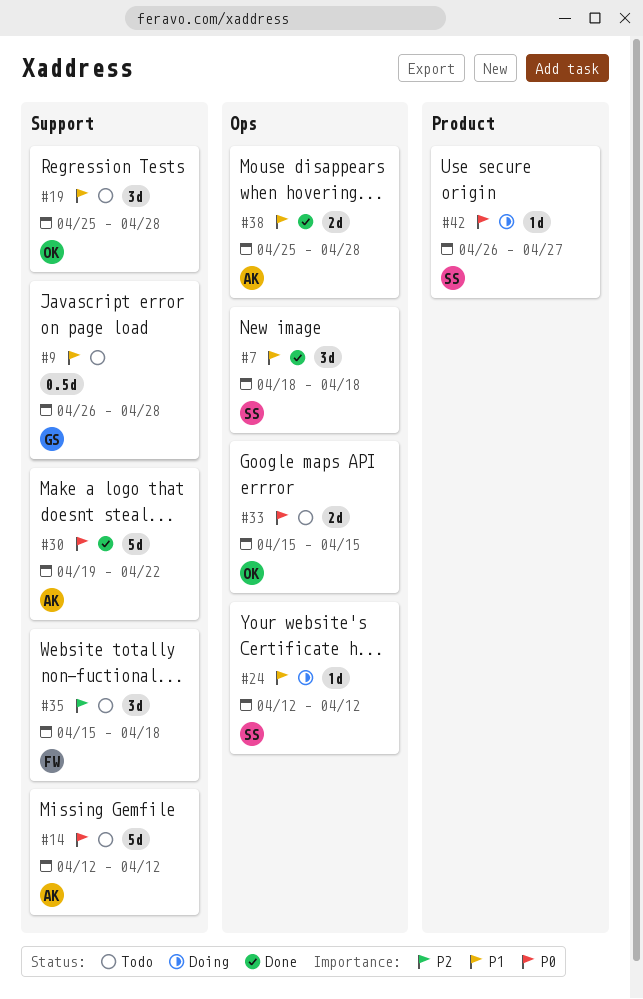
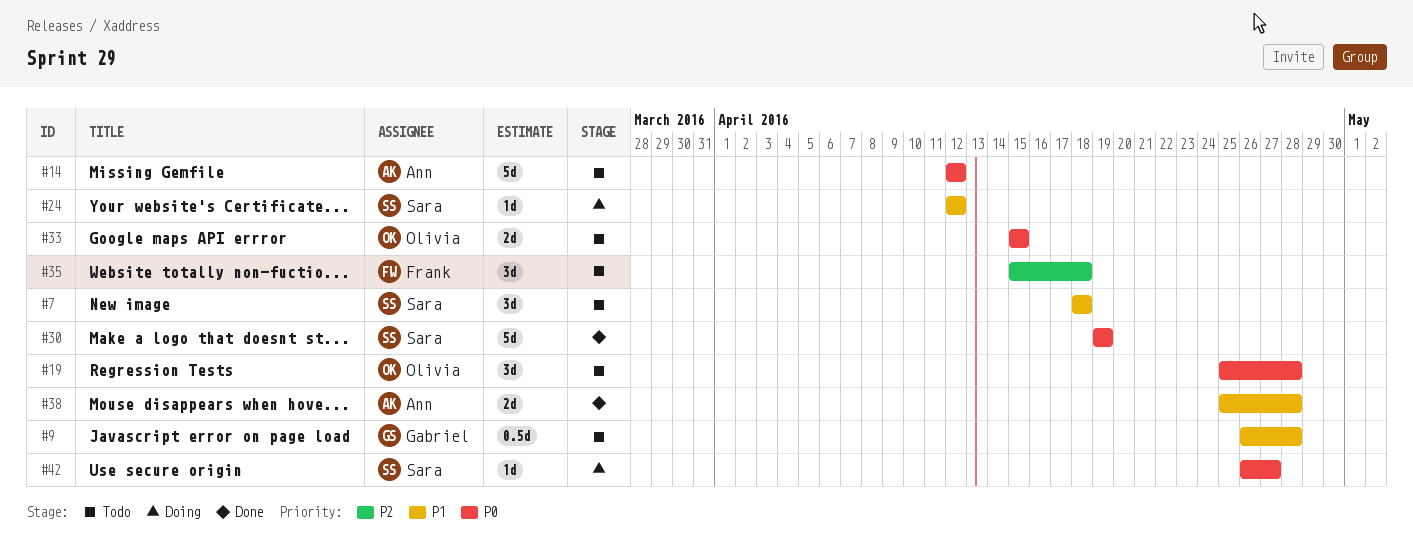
#7, status: Done -> Todo
#19, priority: P1 -> P0
#30, owner: Ann -> Sara
#30, due: Apr 22 -> Apr 19

